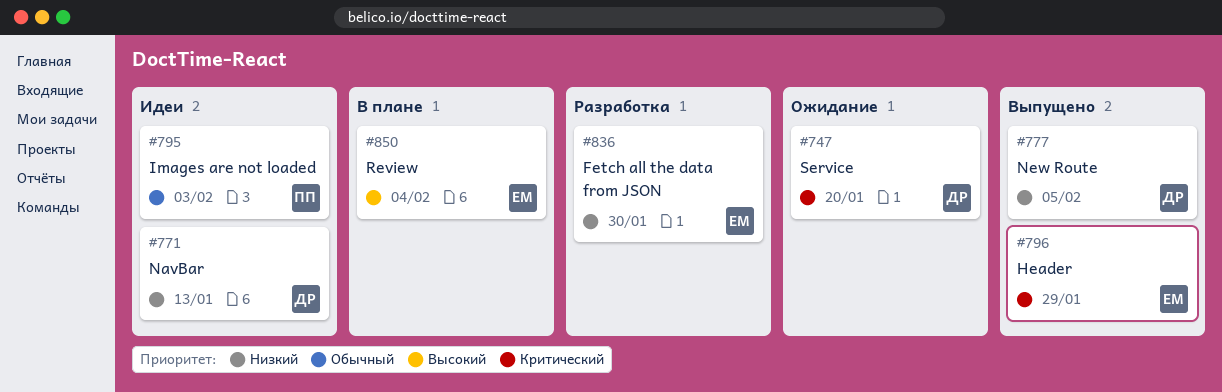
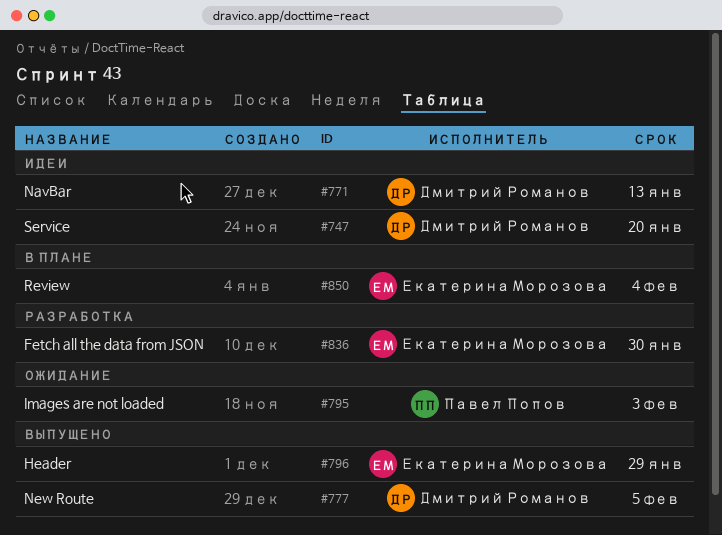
#747, status: Ожидание -> Идеи
#795, status: Идеи -> Ожидание

